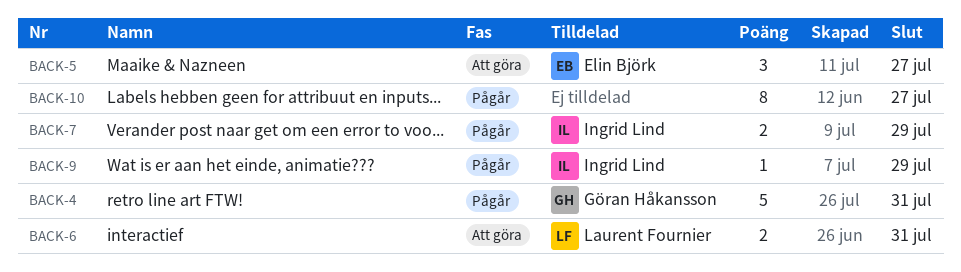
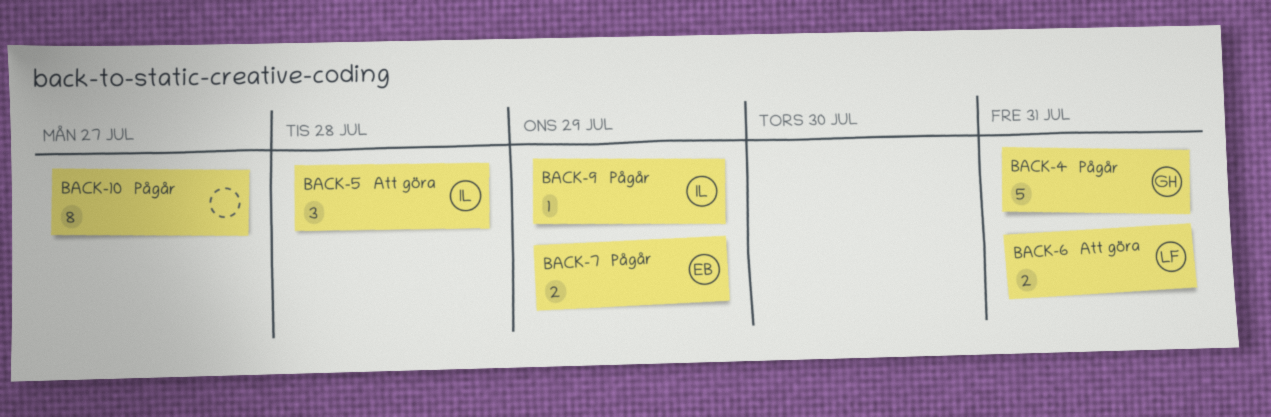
BACK-5, owner: Elin Björk -> Ingrid Lind
BACK-5, due: Jul 27 -> Jul 28
BACK-7, owner: Ingrid Lind -> Elin Björk

